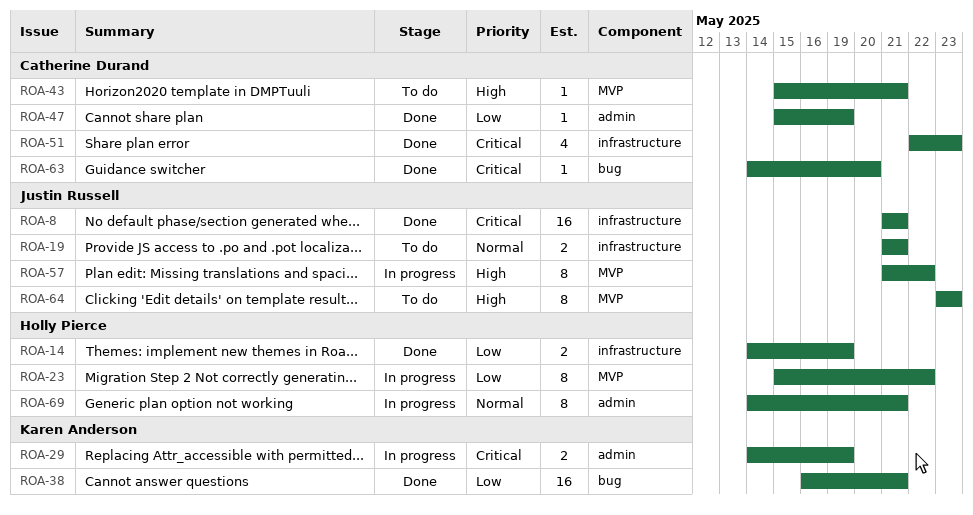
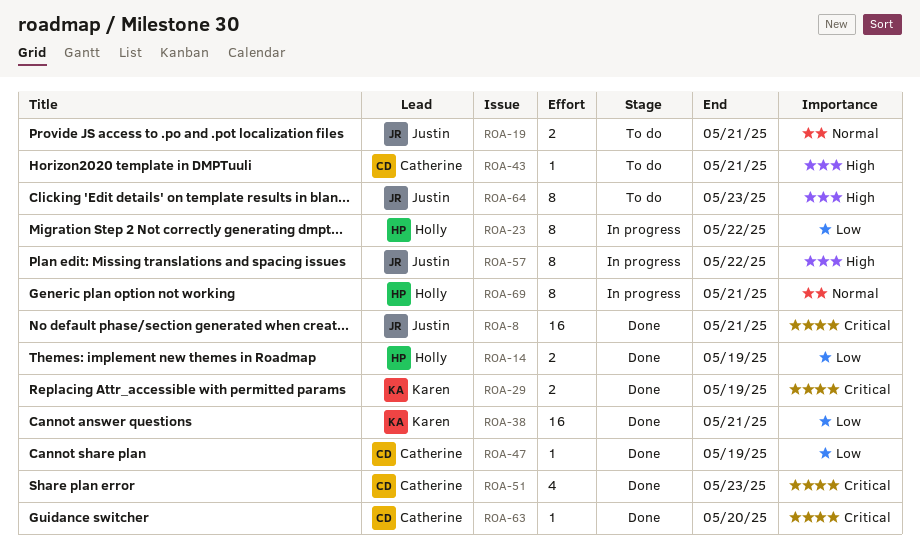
ROA-29, status: In progress -> Done

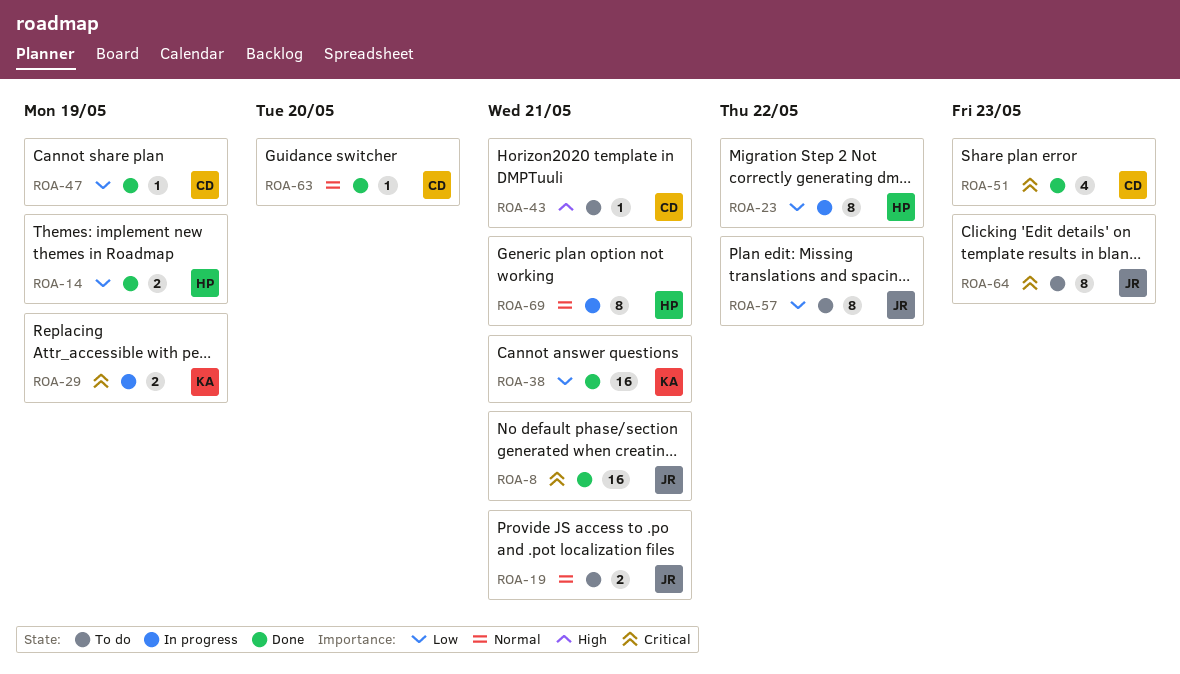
ROA-29, status: Done -> In progress
ROA-57, status: In progress -> To do
ROA-57, priority: High -> Low
ROA-63, priority: Critical -> Normal
ROA-64, priority: High -> Critical

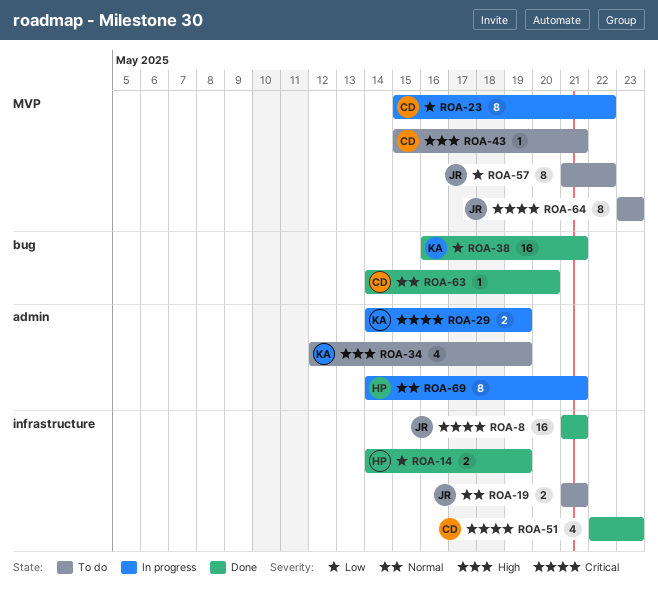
ROA-23, owner: HP -> CD
ROA-34: none -> present
ROA-47: present -> none

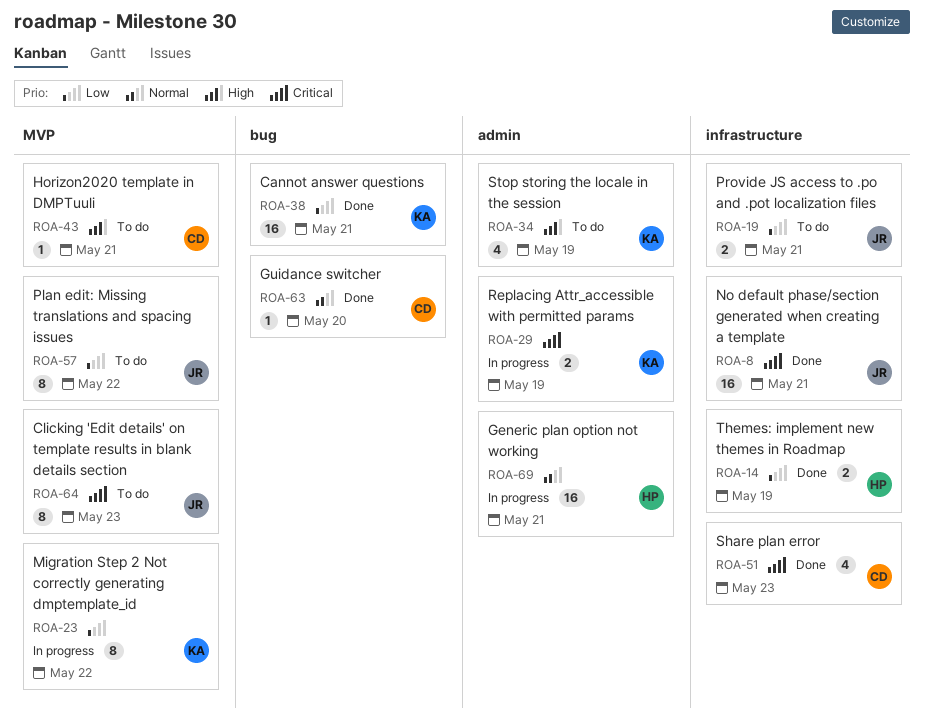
ROA-19, priority: Normal -> Low
ROA-23, owner: CD -> KA
ROA-69, estimate: 8 -> 16

